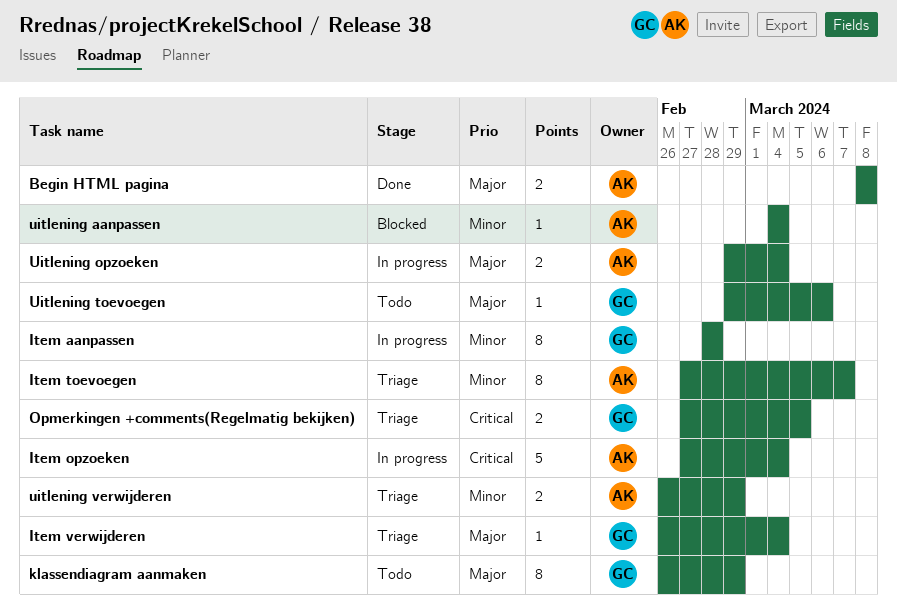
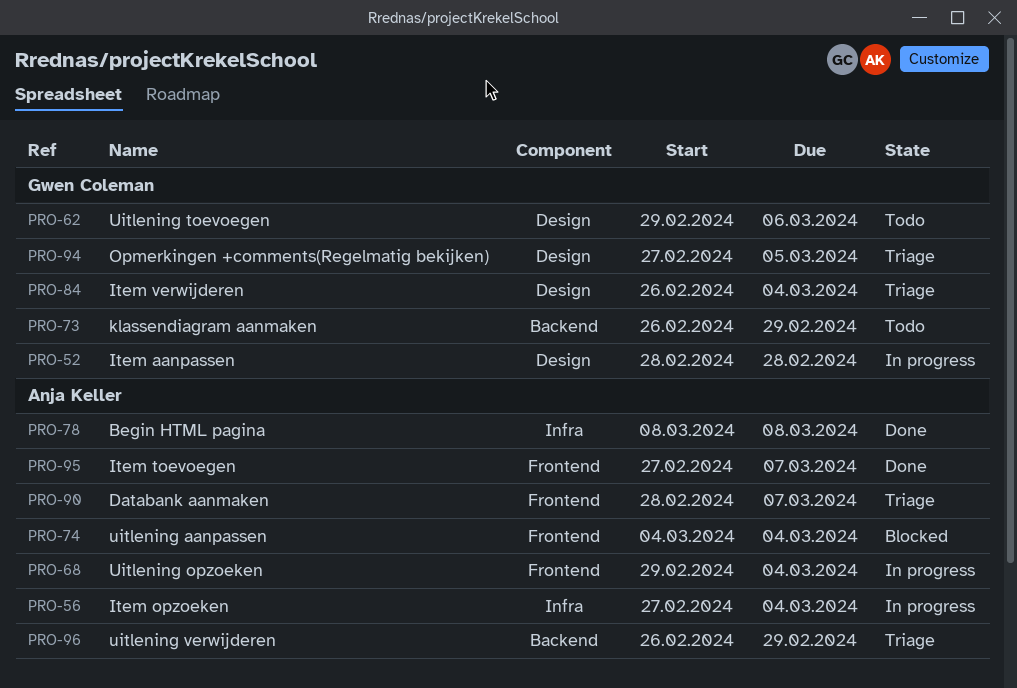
Databank aanmaken: none -> present
Item toevoegen, status: Triage -> Done

